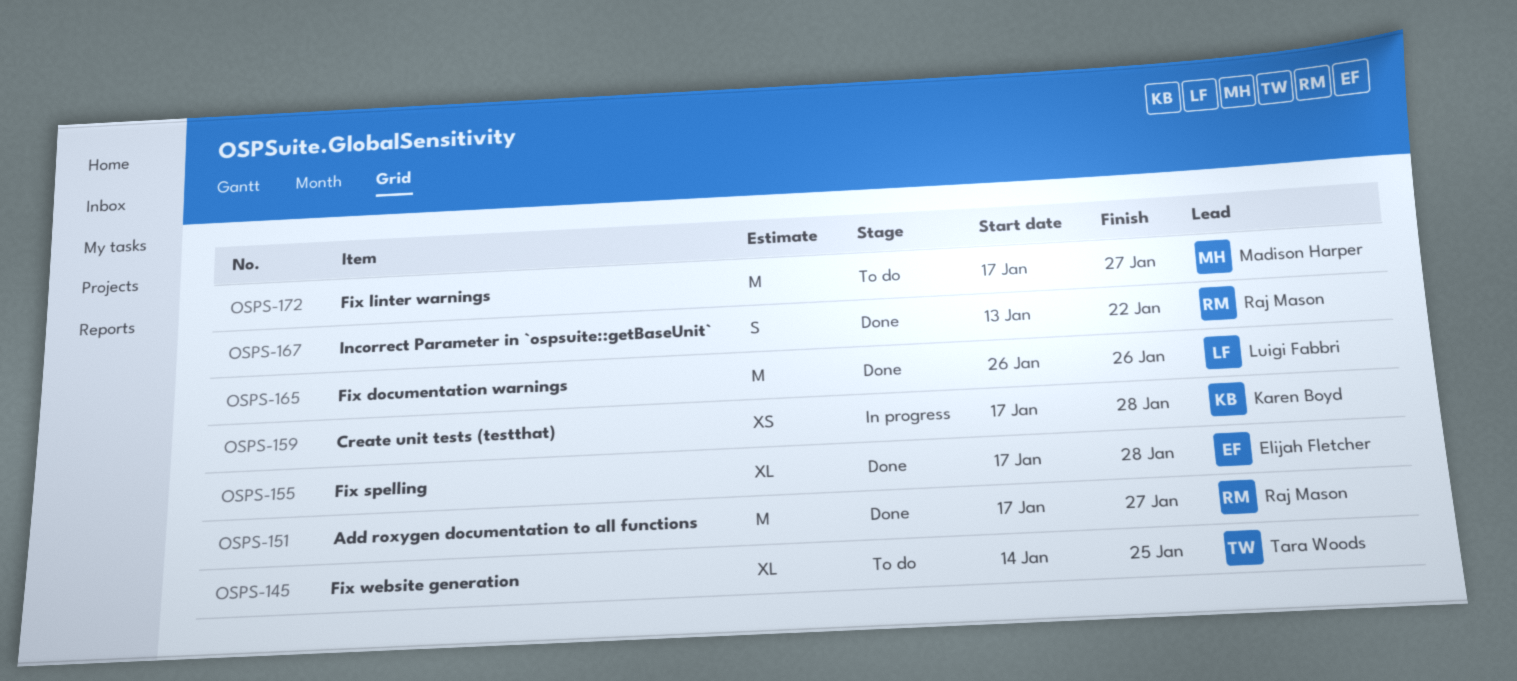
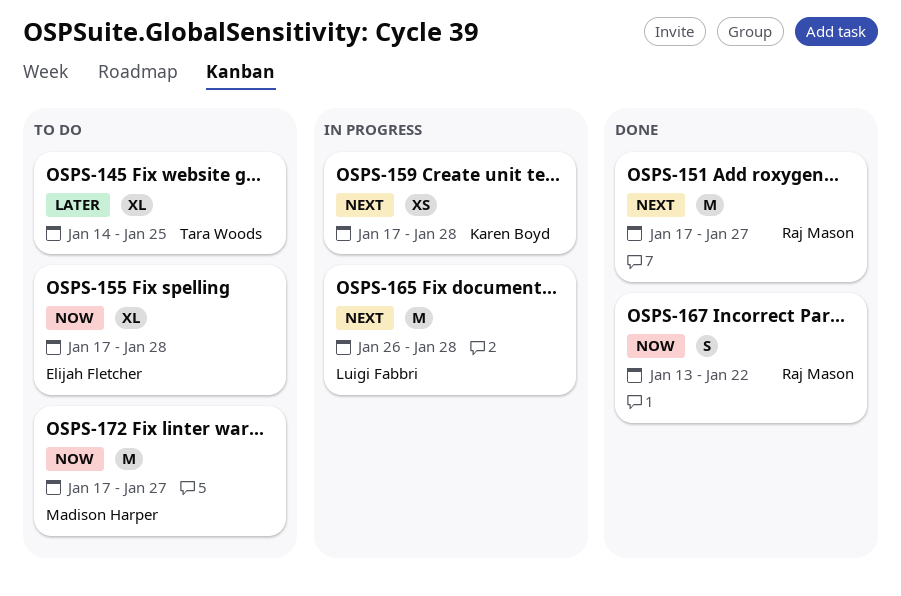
OSPS-155, status: Done -> To do
OSPS-165, status: Done -> In progress
OSPS-165, due: Jan 26 -> Jan 28

